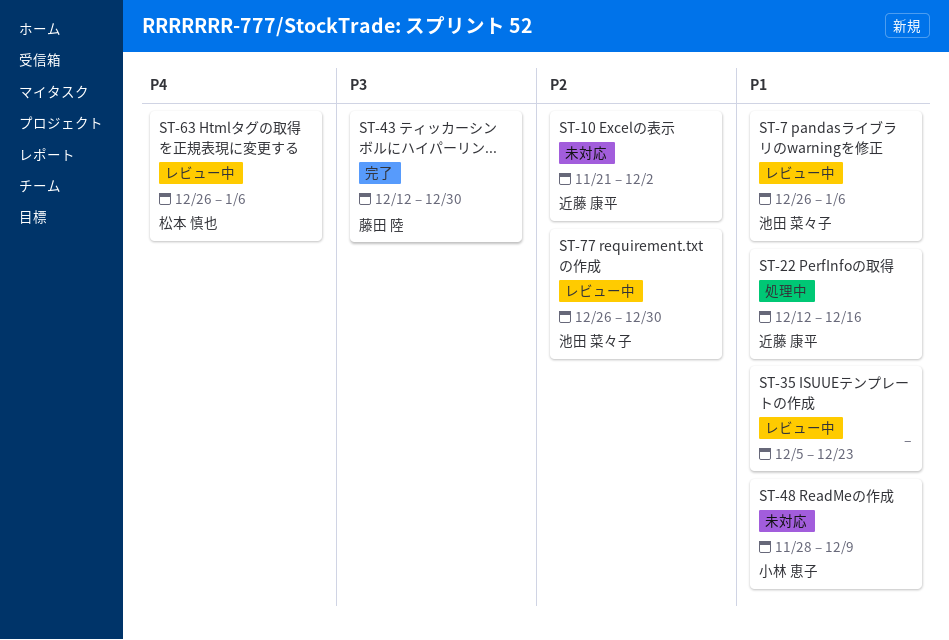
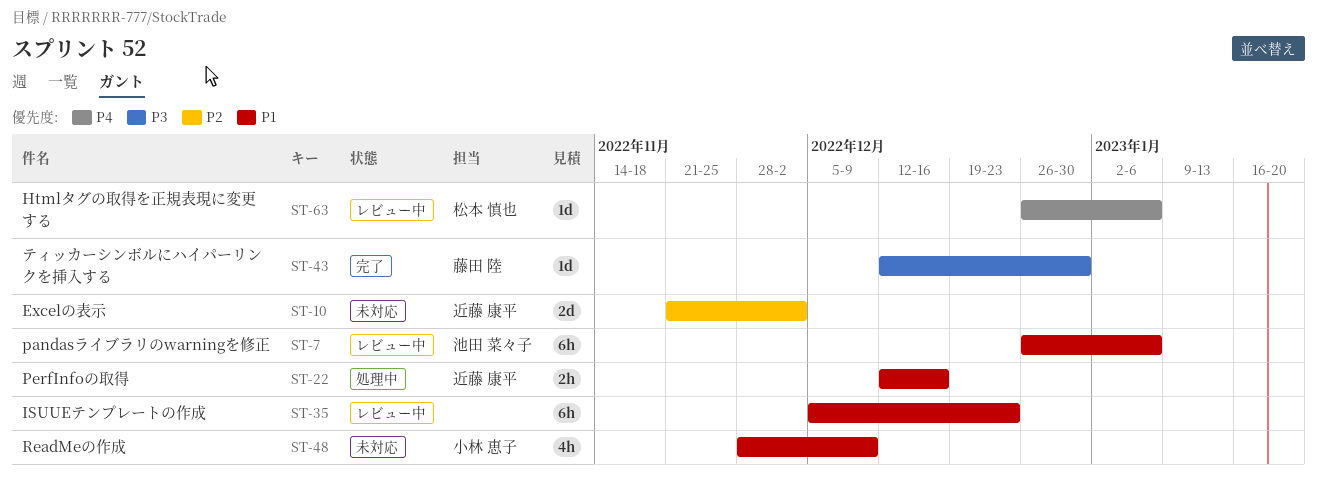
ST-77: present -> none

